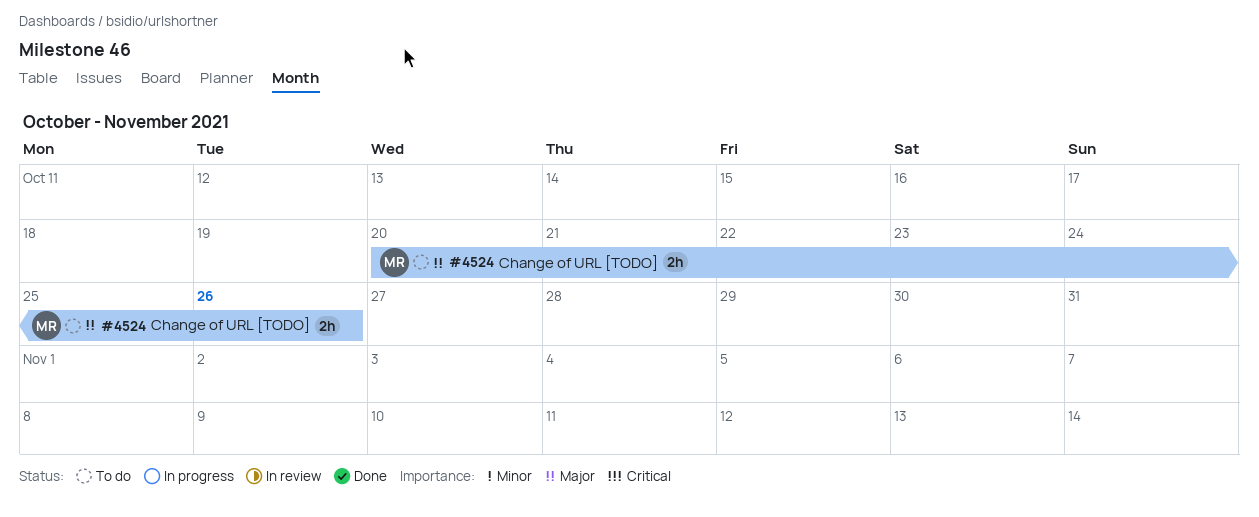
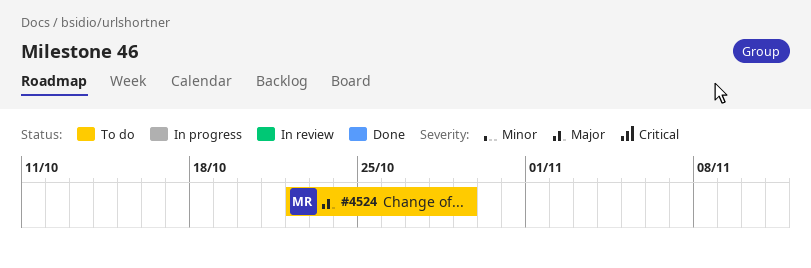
#4524, start: Oct 20 -> Oct 22
#4524, due: Oct 26 -> Oct 29

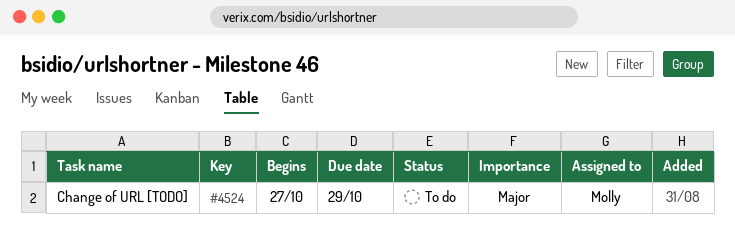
#4524, start: Oct 22 -> Oct 27

